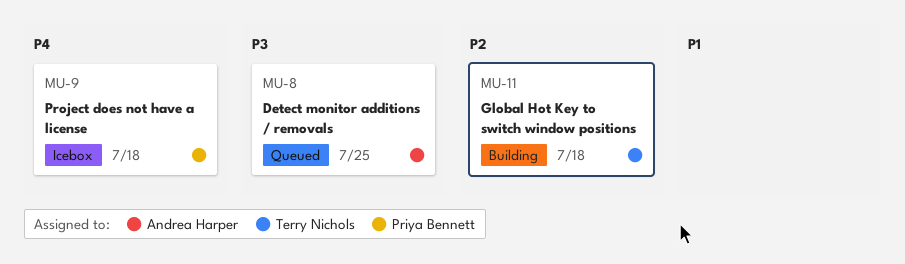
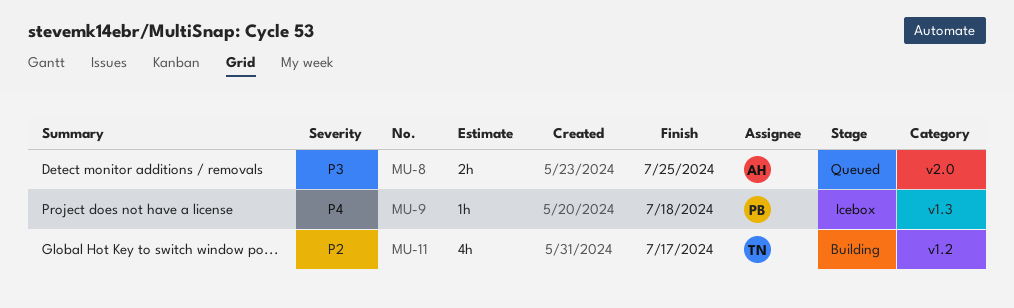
MU-11, due: Jul 18 -> Jul 17

